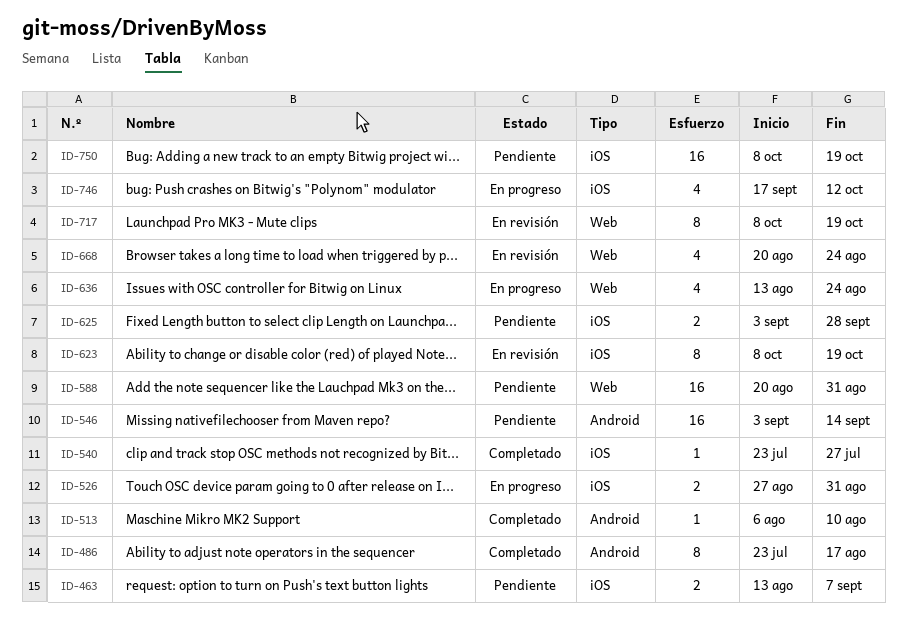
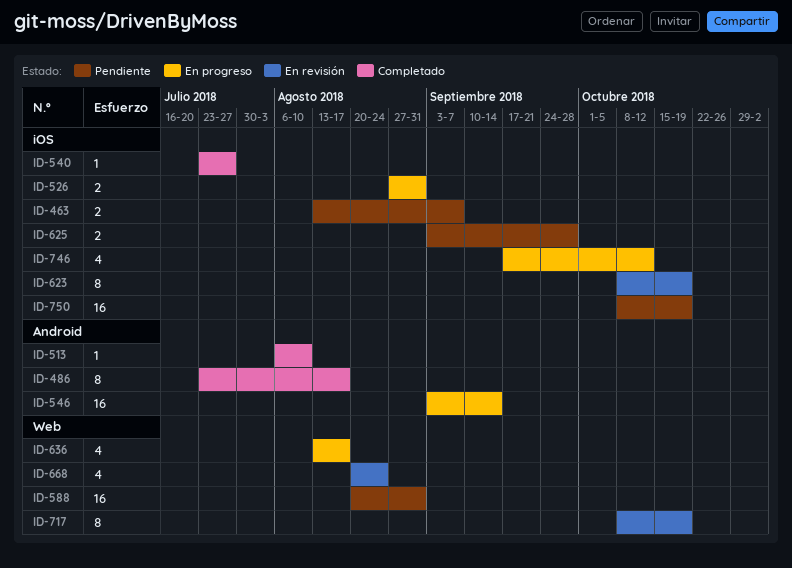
ID-546, status: Pendiente -> En progreso
ID-636, due: Aug 24 -> Aug 17

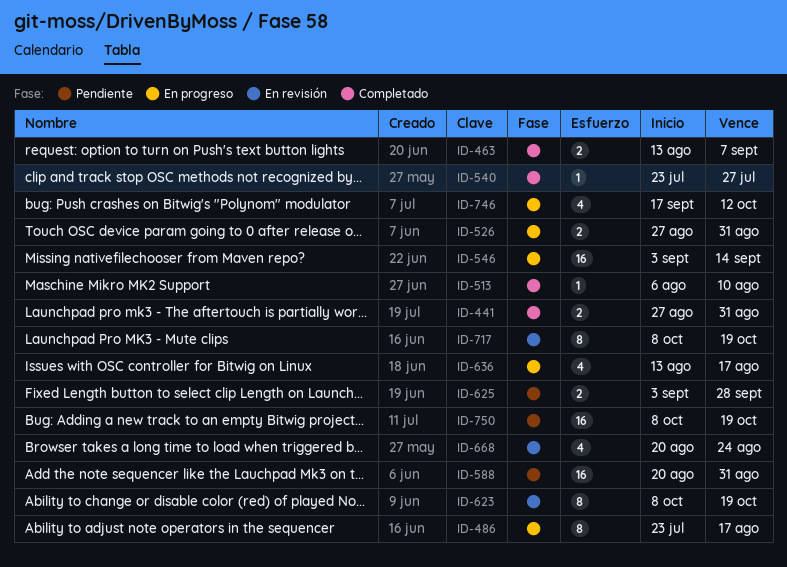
ID-441: none -> present
ID-463, status: Pendiente -> Completado
ID-486, status: Completado -> En progreso

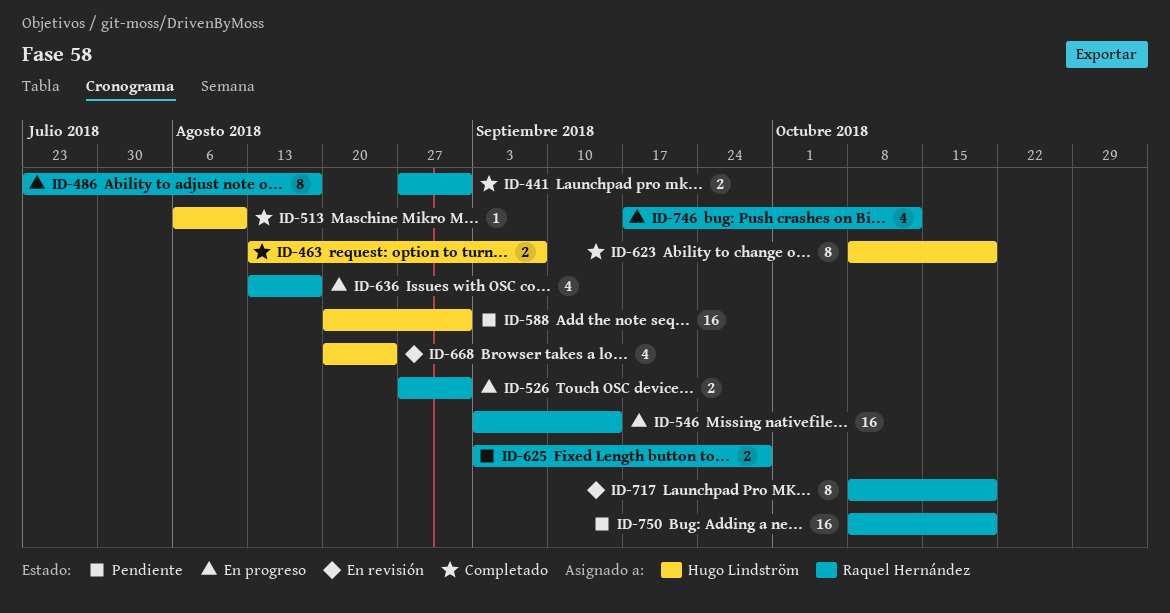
ID-540: present -> none
ID-623, status: En revisión -> Completado

